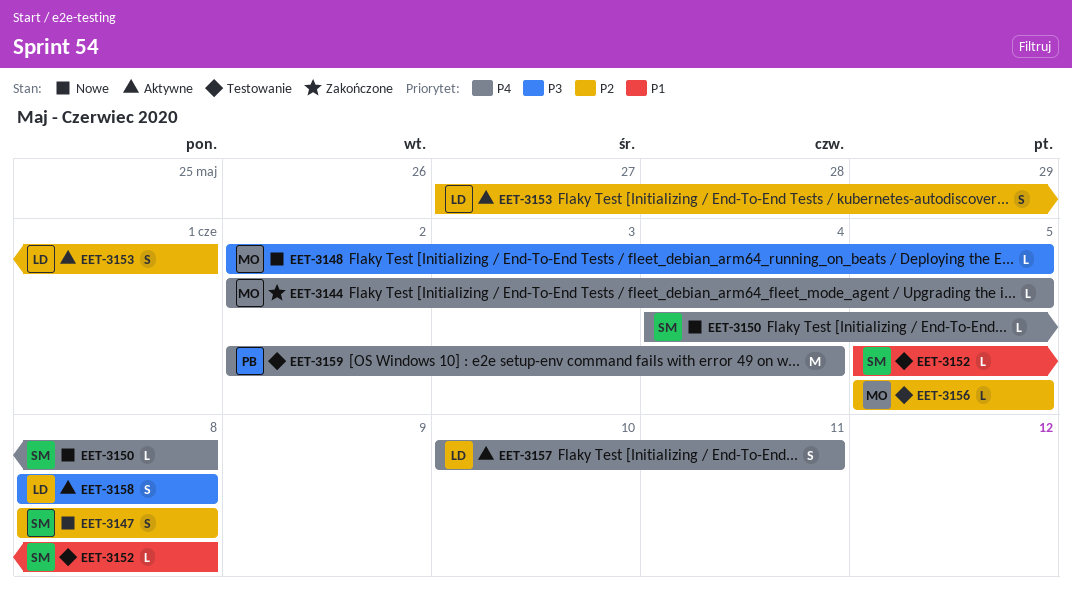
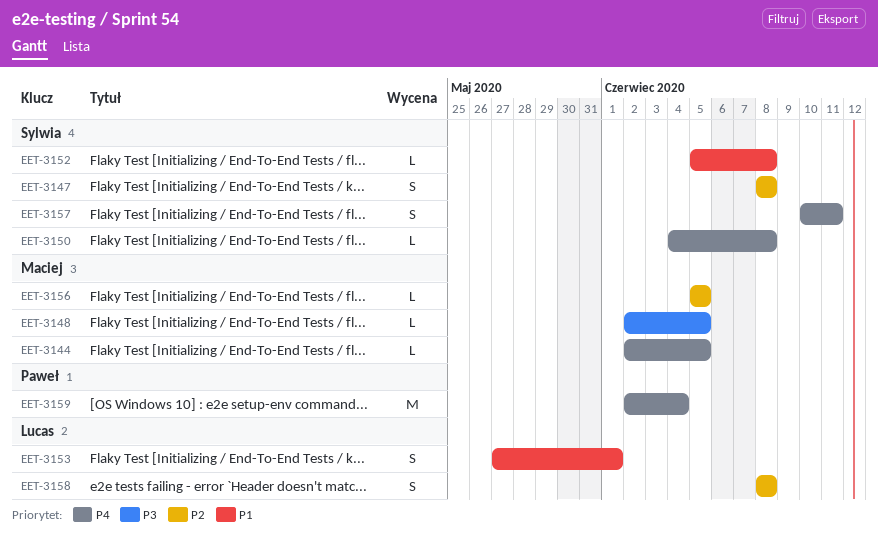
EET-3153, priority: P2 -> P1
EET-3157, owner: Lucas -> Sylwia
EET-3158, priority: P3 -> P2

